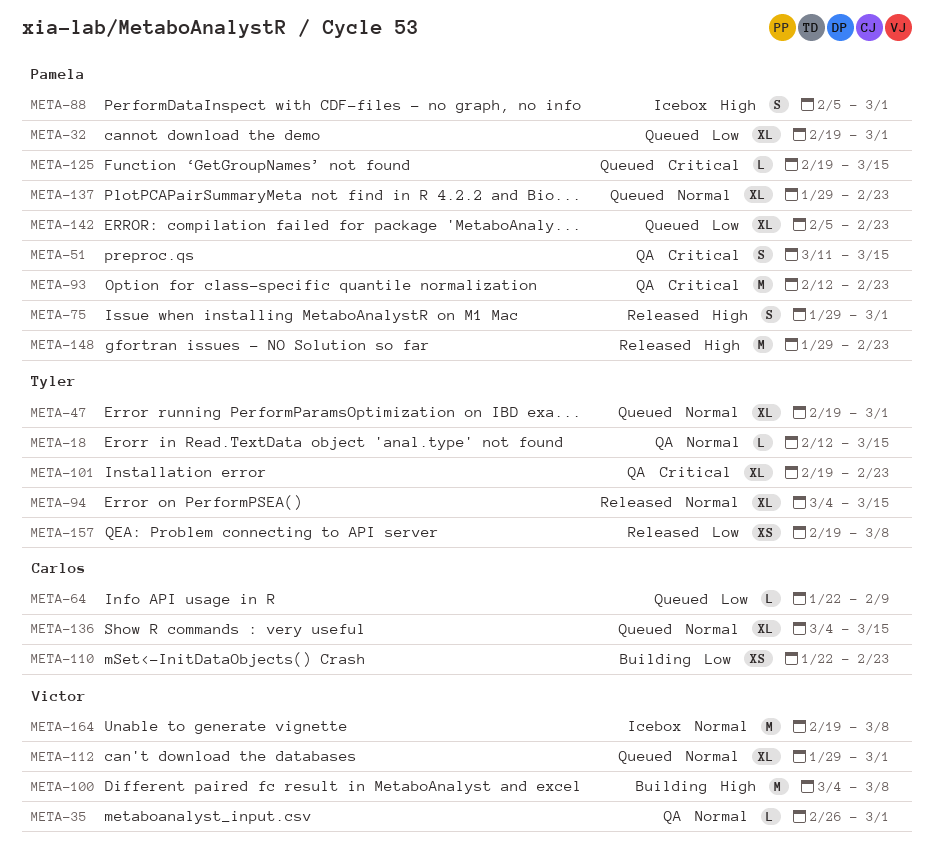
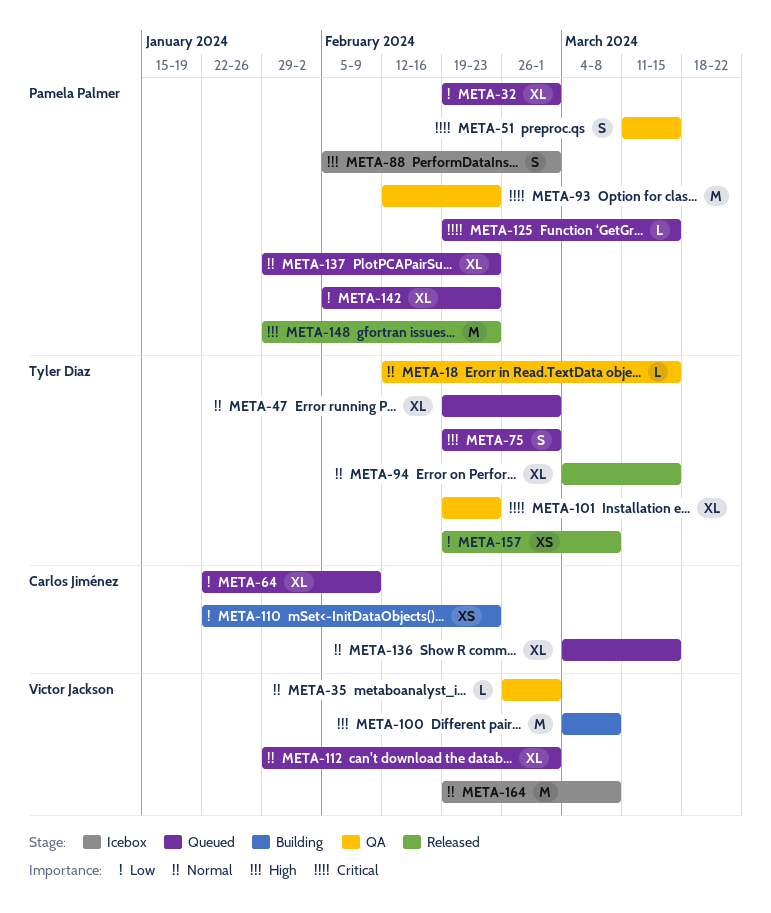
META-64, estimate: L -> XL
META-75, status: Released -> Queued
META-75, owner: Pamela Palmer -> Tyler Diaz
META-75, start: Jan 29 -> Feb 19

